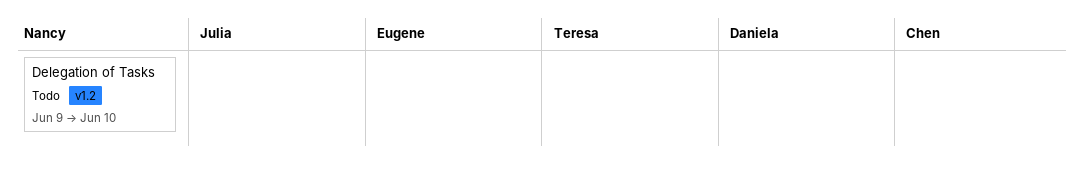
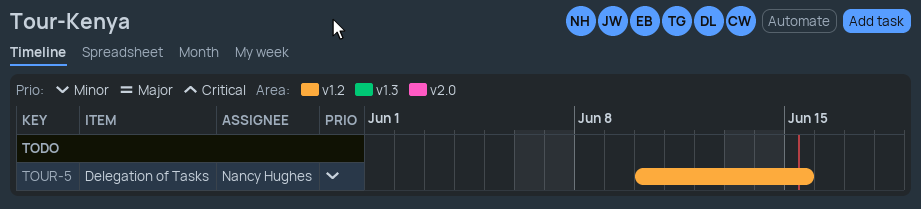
Delegation of Tasks, start: Jun 9 -> Jun 10
Delegation of Tasks, due: Jun 10 -> Jun 15

